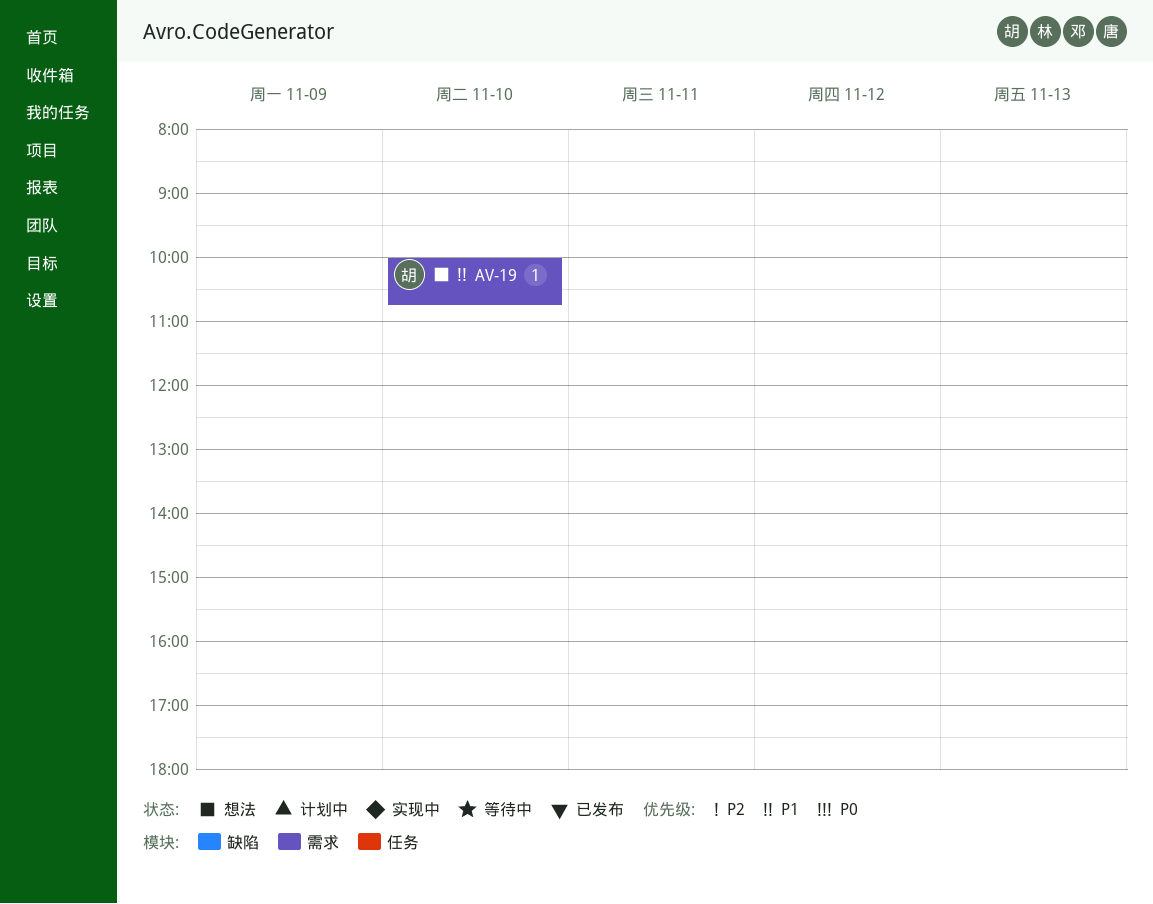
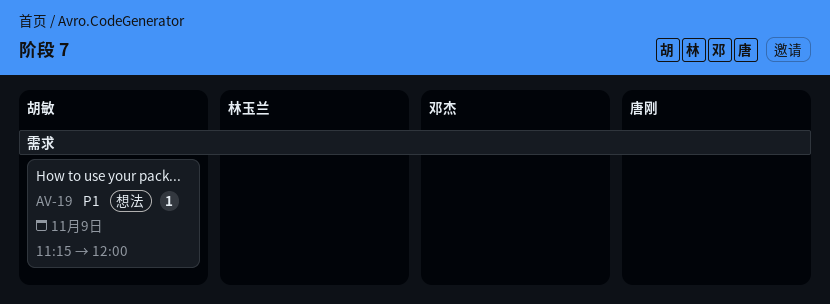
AV-19, day: Nov 10 -> Nov 9
AV-19, begins: 10:00 -> 11:15
AV-19, ends: 10:45 -> 12:00

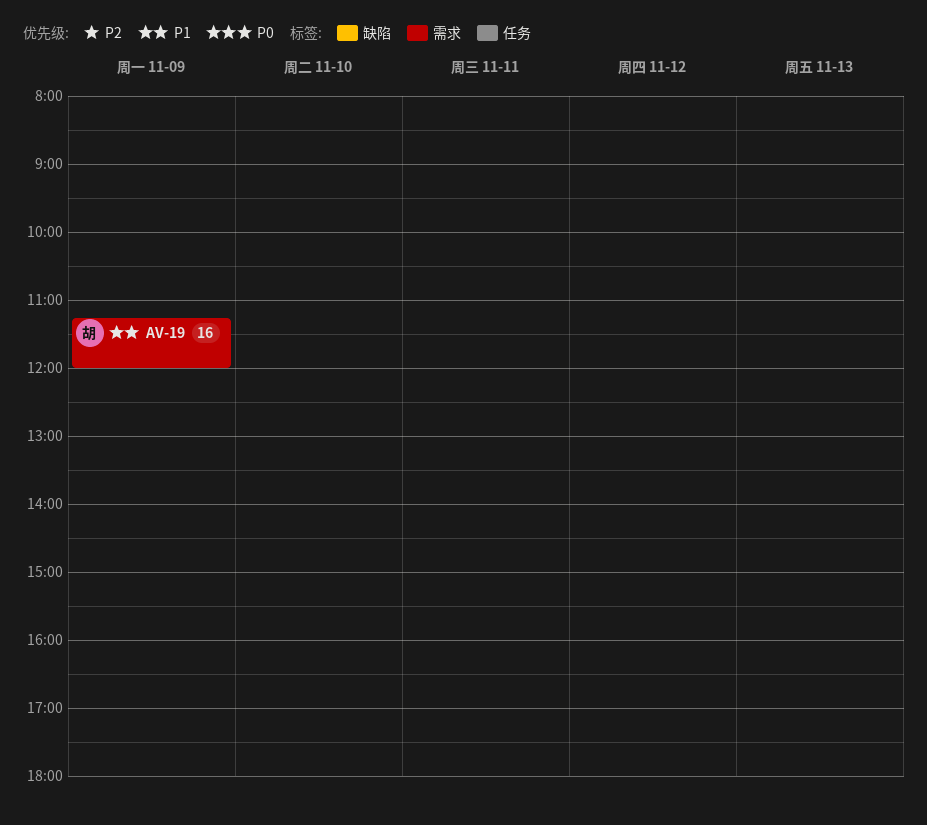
AV-19, estimate: 1 -> 16

